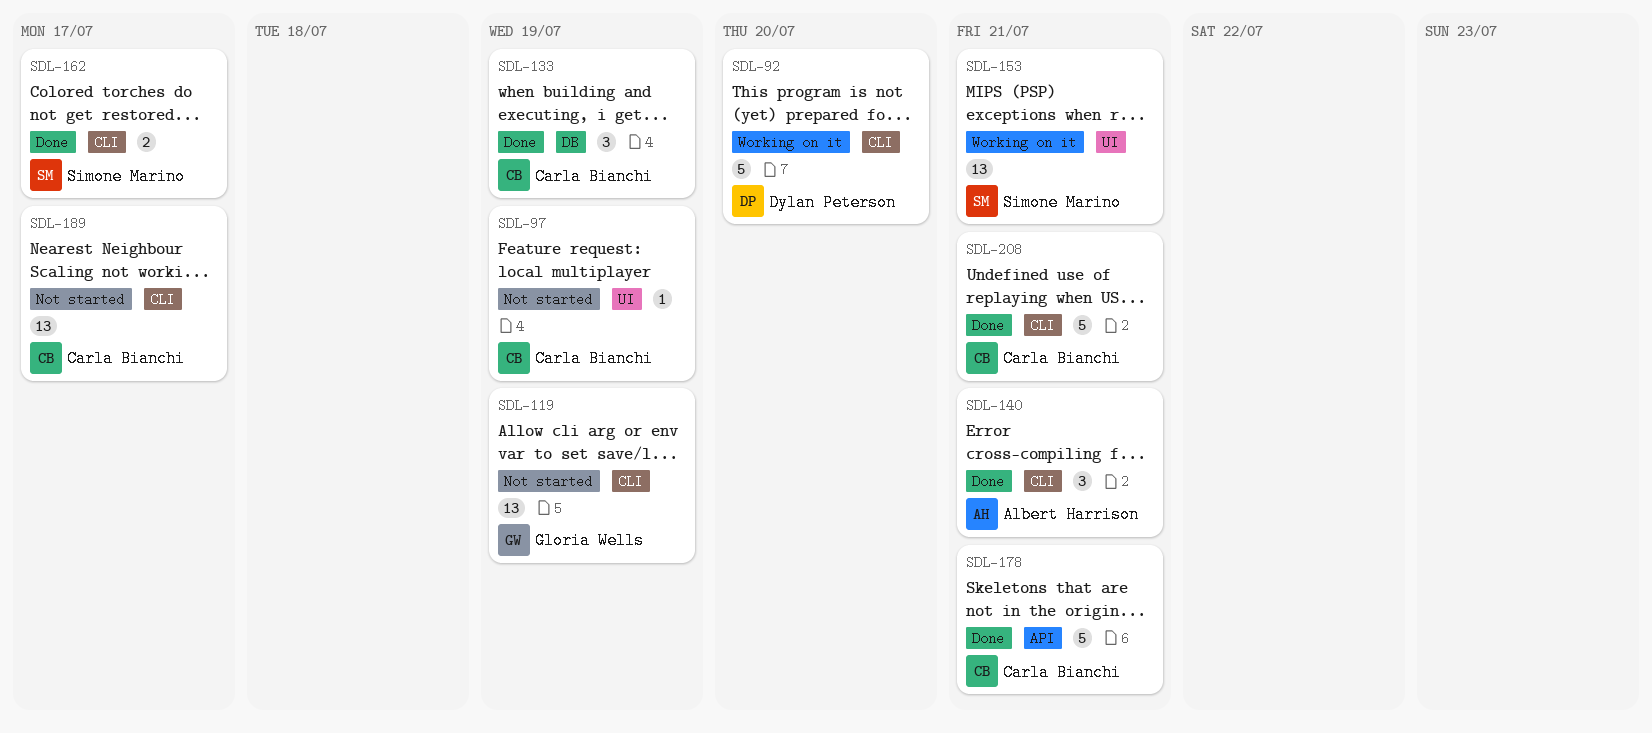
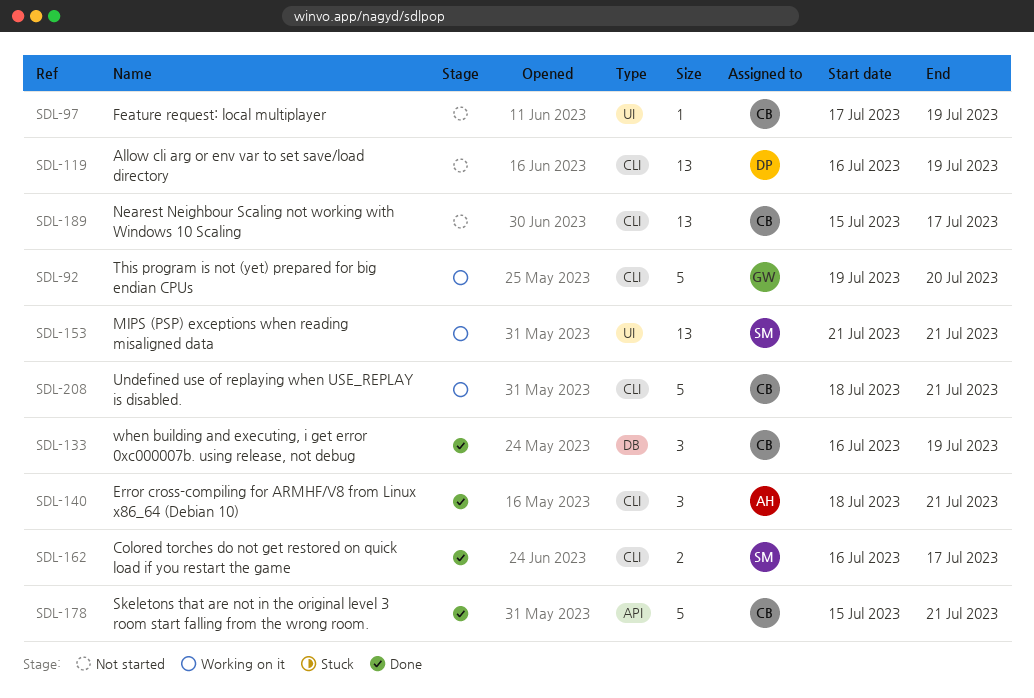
SDL-92, owner: Dylan Peterson -> Gloria Wells
SDL-119, owner: Gloria Wells -> Dylan Peterson
SDL-208, status: Done -> Working on it

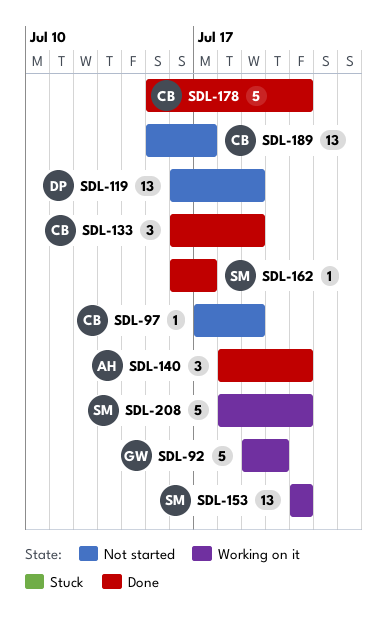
SDL-162, estimate: 2 -> 1
SDL-208, owner: CB -> SM

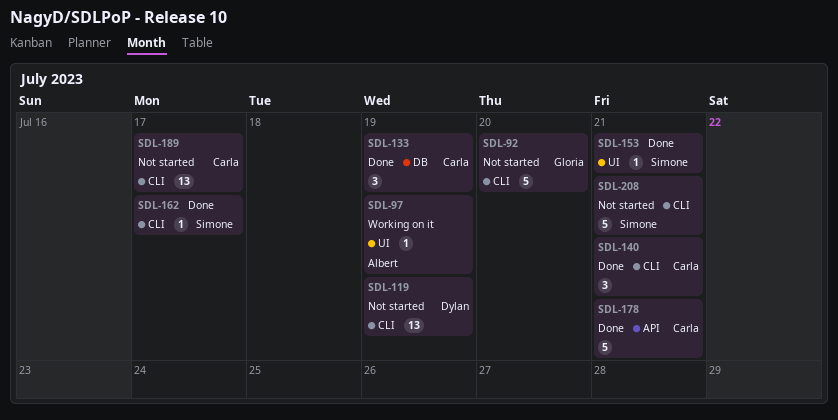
SDL-92, status: Working on it -> Not started
SDL-97, status: Not started -> Working on it
SDL-97, owner: Carla -> Albert
SDL-140, owner: Albert -> Carla
SDL-153, status: Working on it -> Done
SDL-153, estimate: 13 -> 1
SDL-208, status: Working on it -> Not started

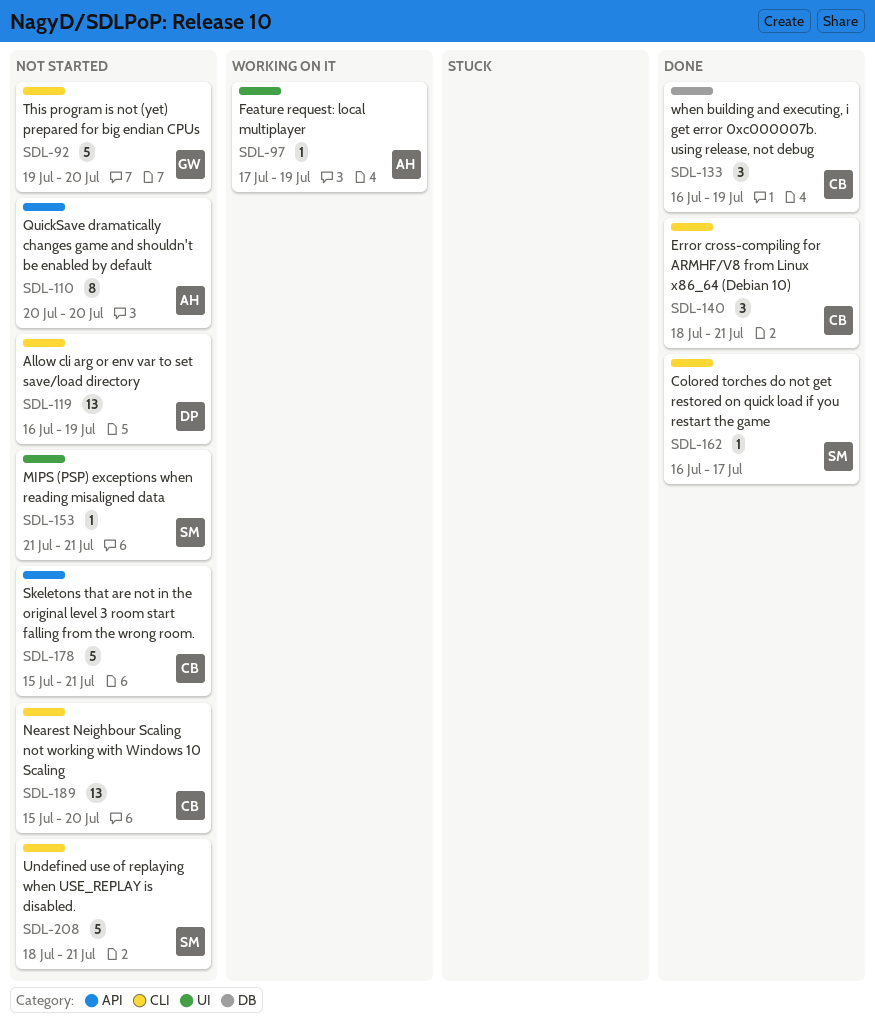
SDL-110: none -> present
SDL-153, status: Done -> Not started
SDL-178, status: Done -> Not started
SDL-189, due: Jul 17 -> Jul 20

